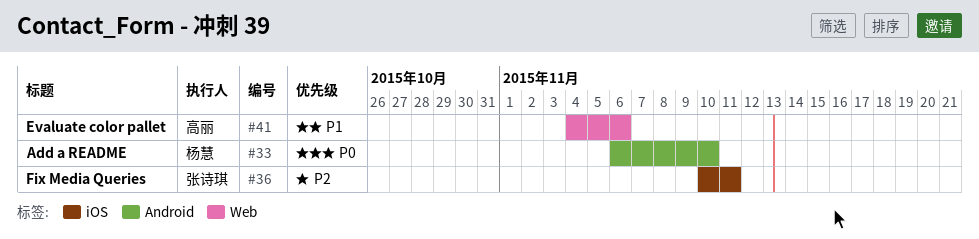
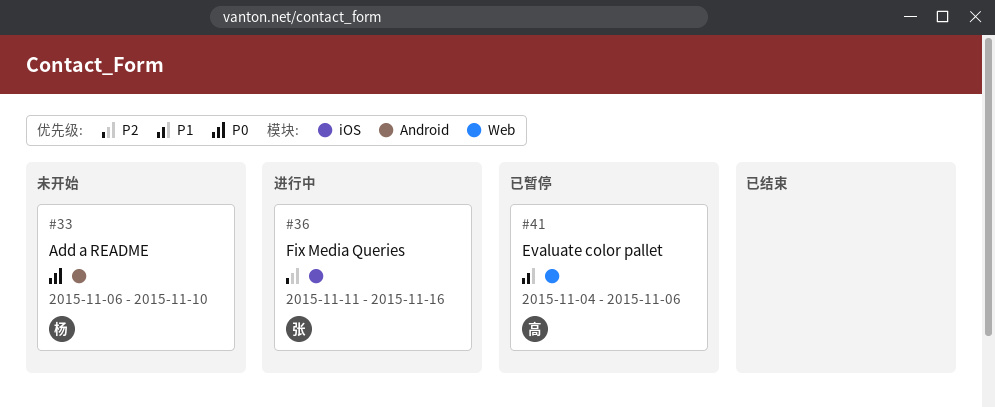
#36, start: Nov 10 -> Nov 11
#36, due: Nov 11 -> Nov 16

